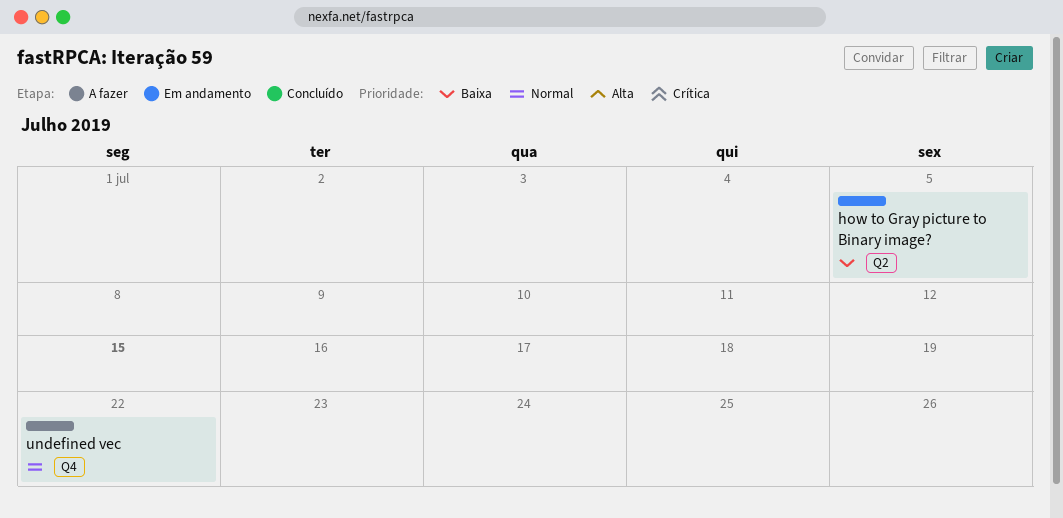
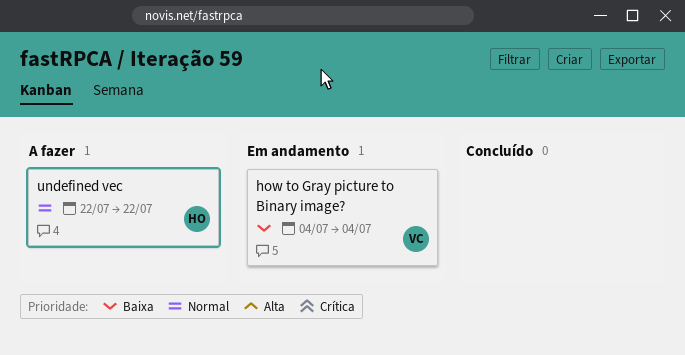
how to Gray picture to Binary image?, due: Jul 5 -> Jul 4

